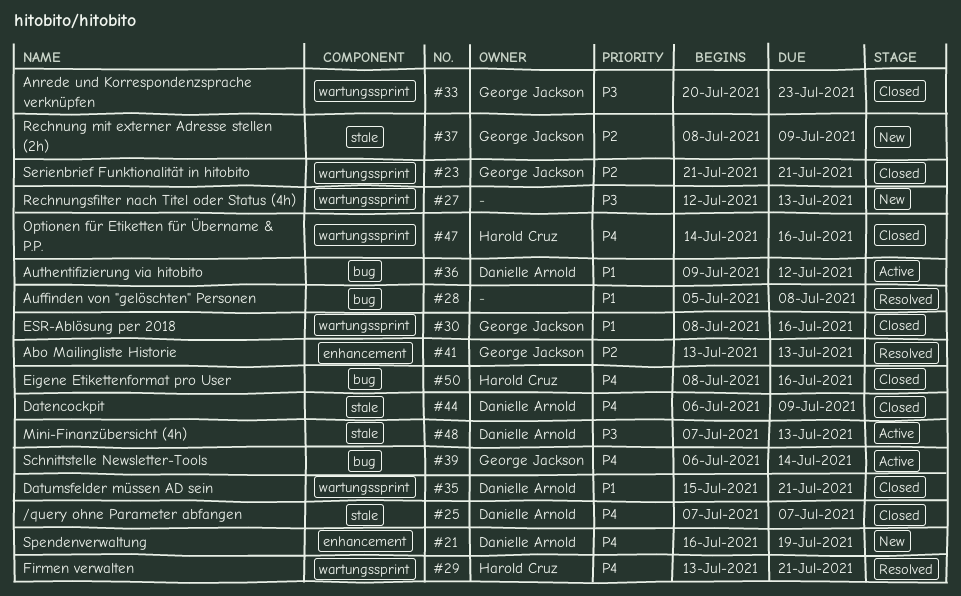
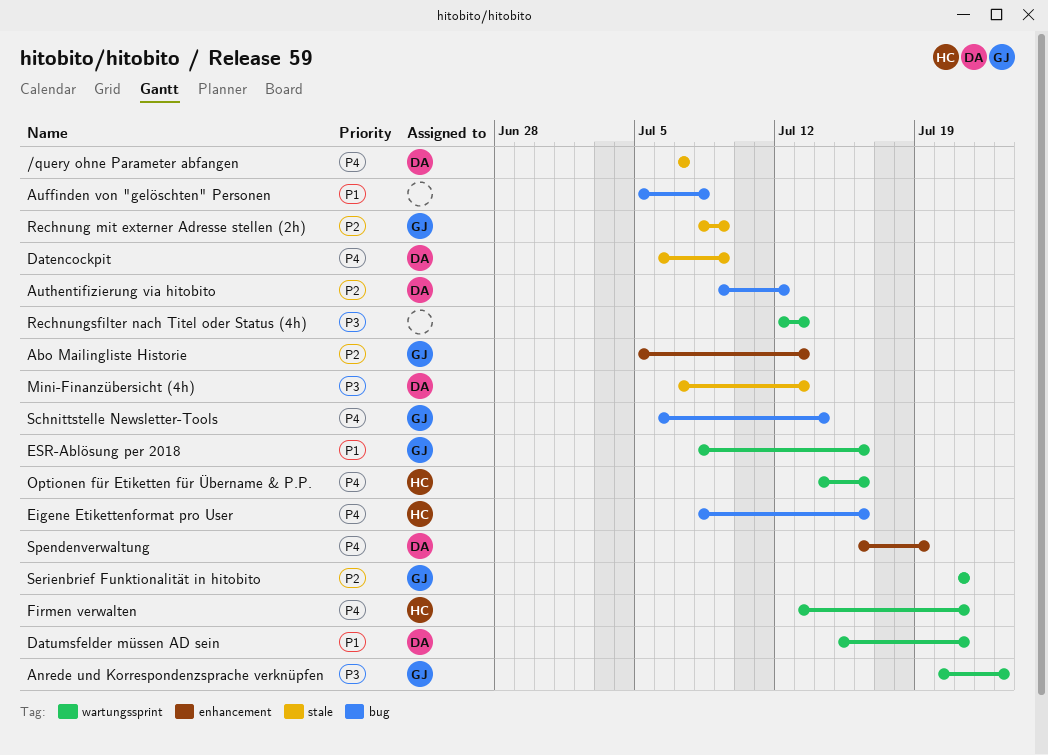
Abo Mailingliste Historie, start: Jul 13 -> Jul 5
Authentifizierung via hitobito, priority: P1 -> P2

